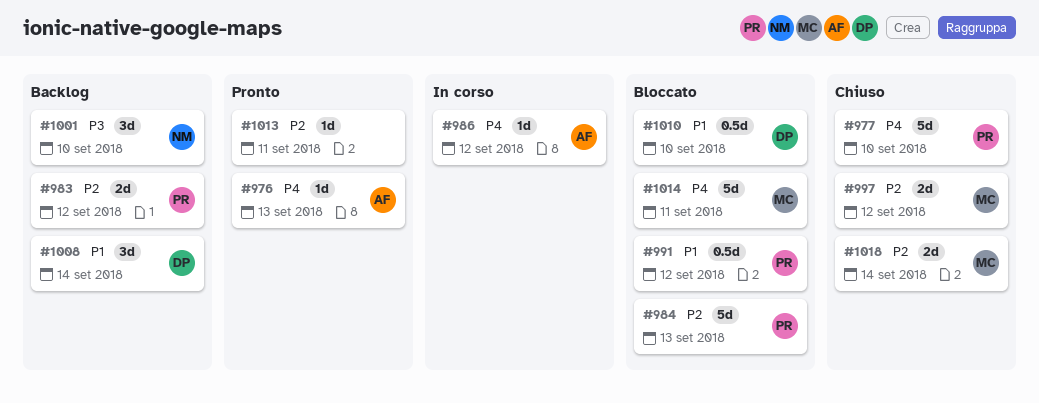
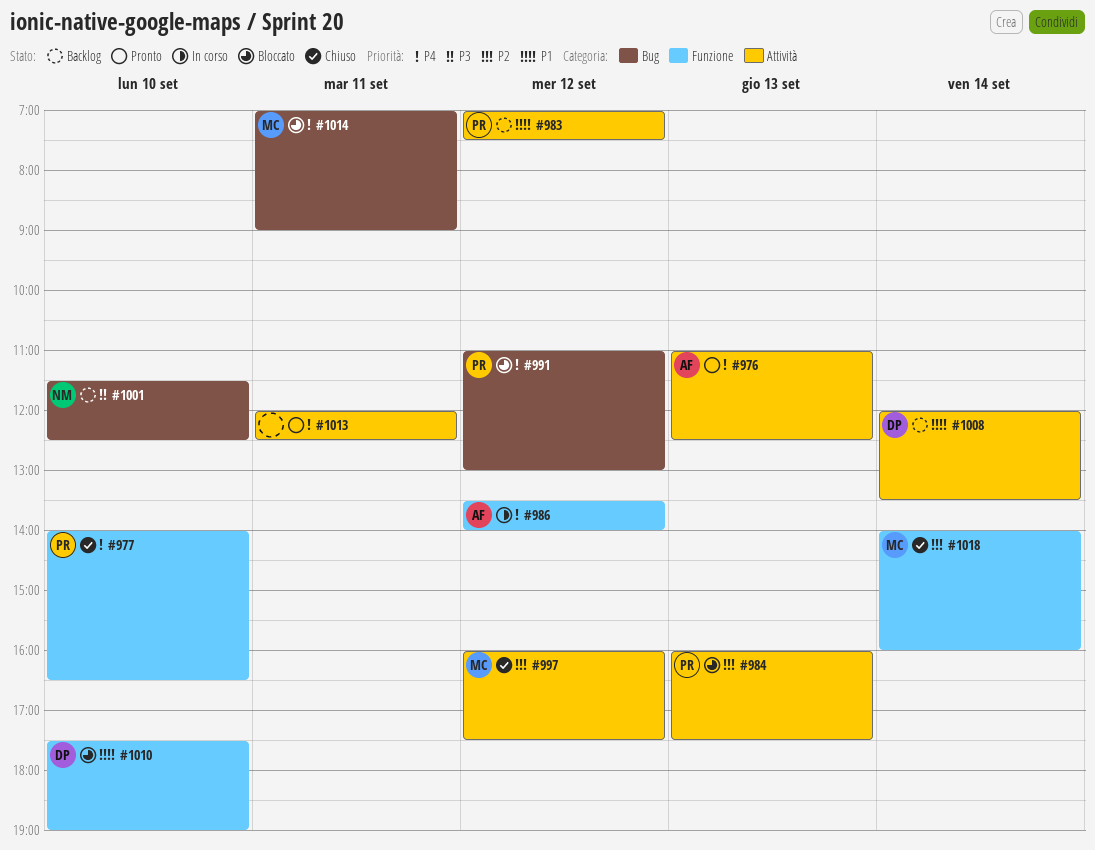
#983, priority: P2 -> P1
#991, priority: P1 -> P4
#1013, priority: P2 -> P4

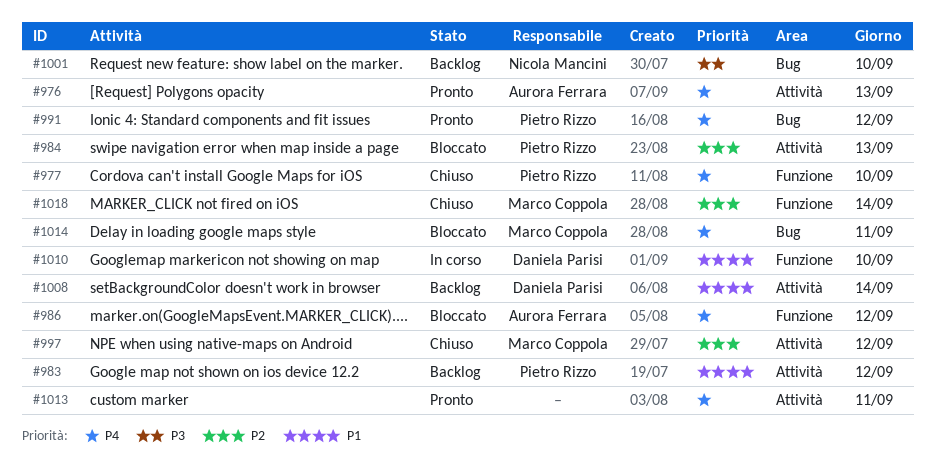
#986, status: In corso -> Bloccato
#991, status: Bloccato -> Pronto
#1010, status: Bloccato -> In corso

